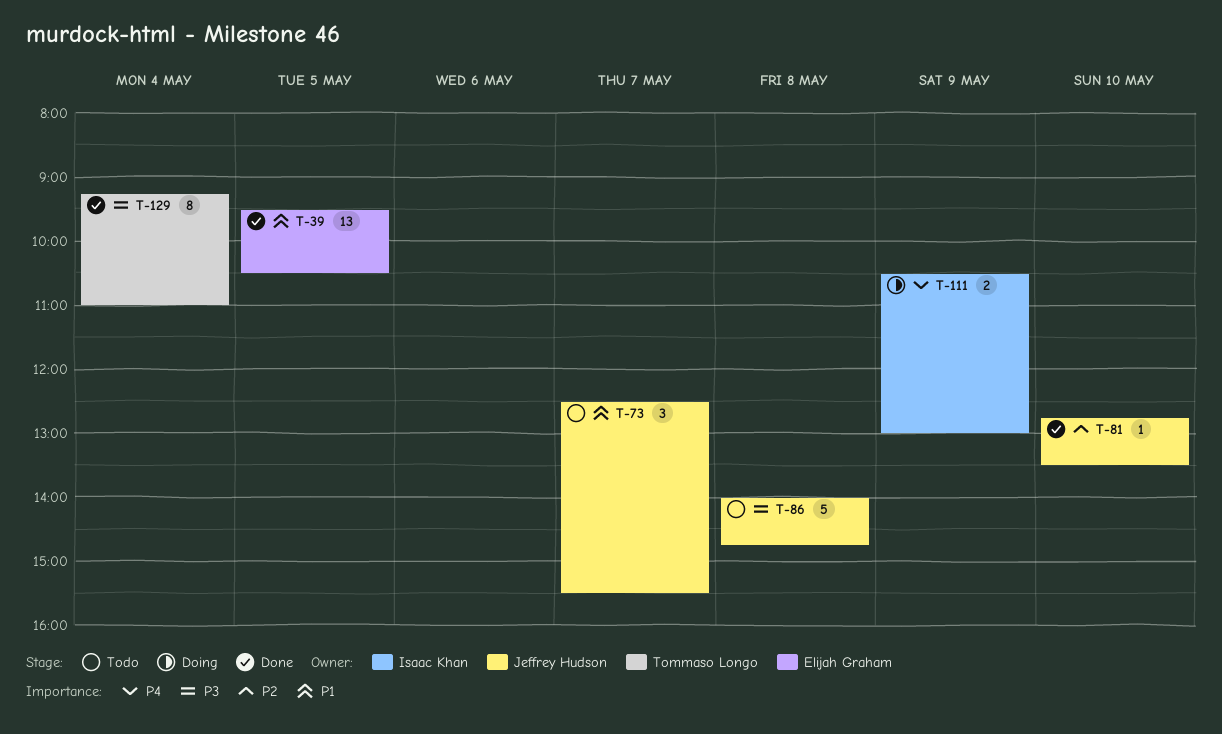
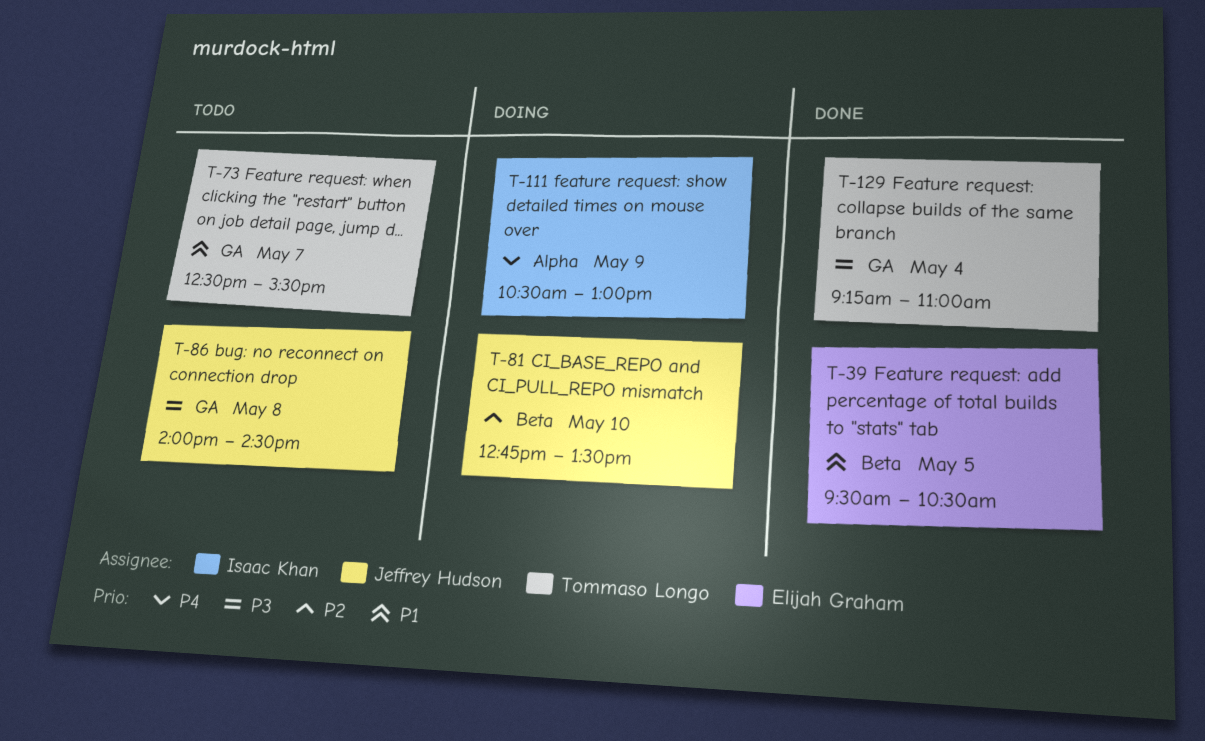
T-73, owner: Jeffrey Hudson -> Tommaso Longo
T-81, status: Done -> Doing
T-86, ends: 14:45 -> 14:30

